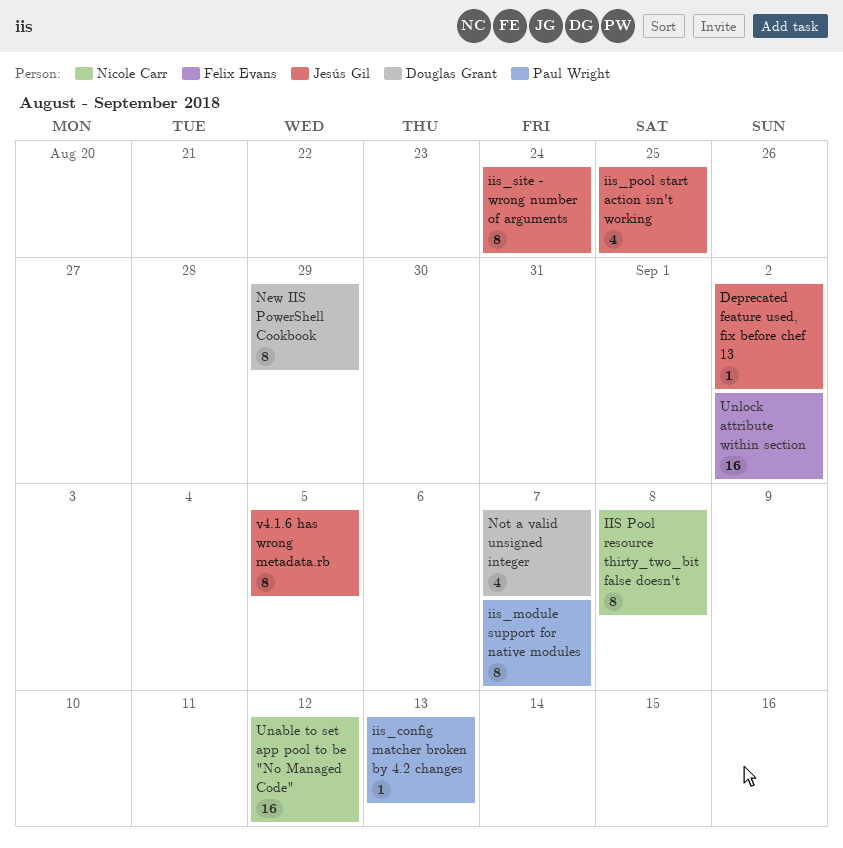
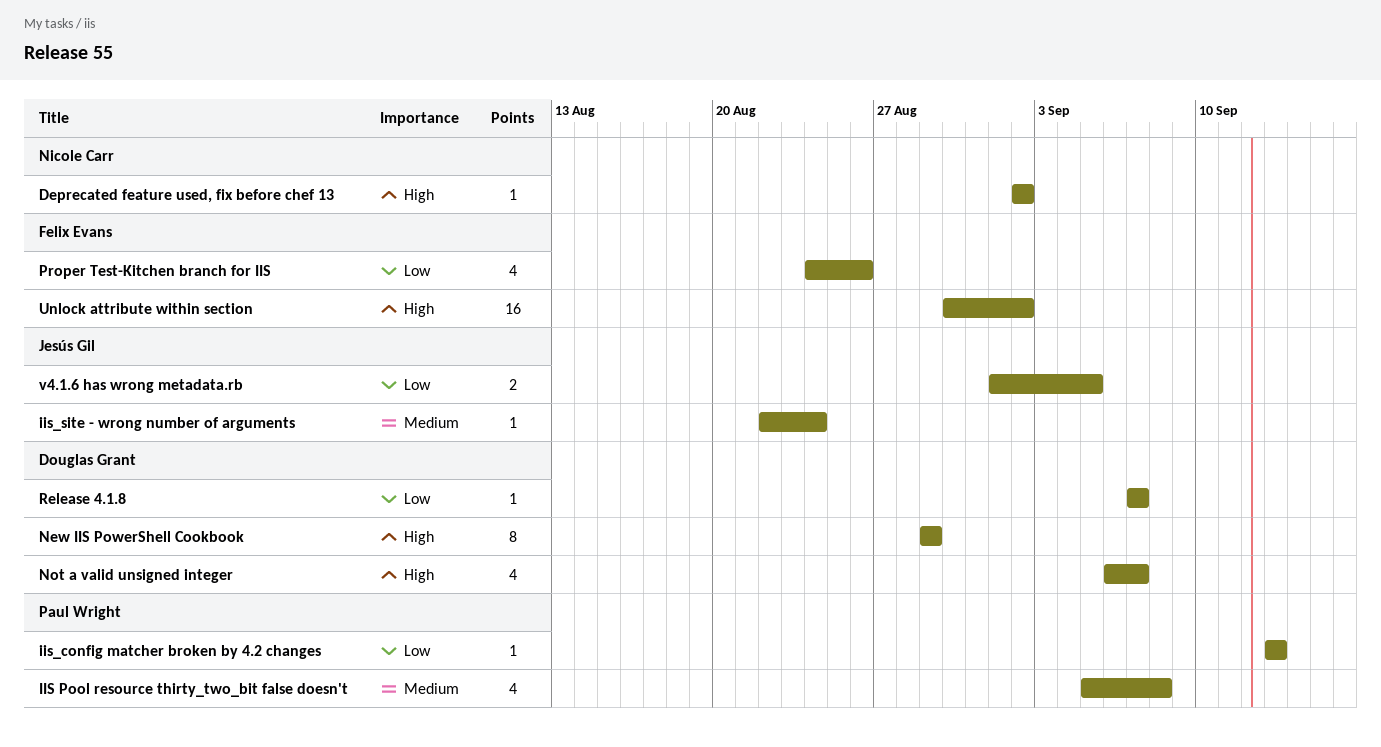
Deprecated feature used, fix before chef 13, owner: Jesús Gil -> Nicole Carr
IIS Pool resource thirty_two_bit false doesn't, owner: Nicole Carr -> Paul Wright
IIS Pool resource thirty_two_bit false doesn't, estimate: 8 -> 4
iis_module support for native modules: present -> none
iis_pool start action isn't working: present -> none
iis_site - wrong number of arguments, estimate: 8 -> 1
Proper Test-Kitchen branch for IIS: none -> present
Release 4.1.8: none -> present
Unable to set app pool to be "No Managed Code": present -> none
v4.1.6 has wrong metadata.rb, estimate: 8 -> 2

